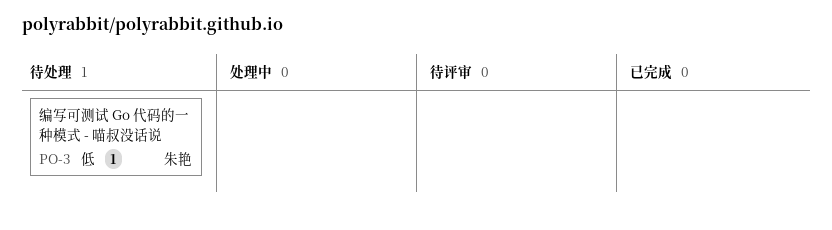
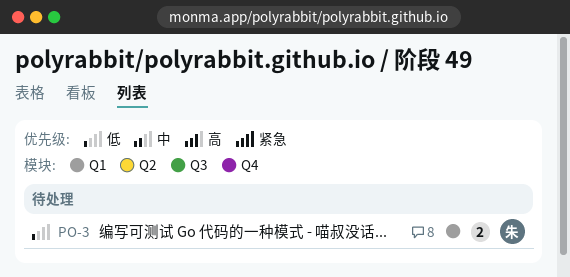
PO-3, estimate: 1 -> 2

